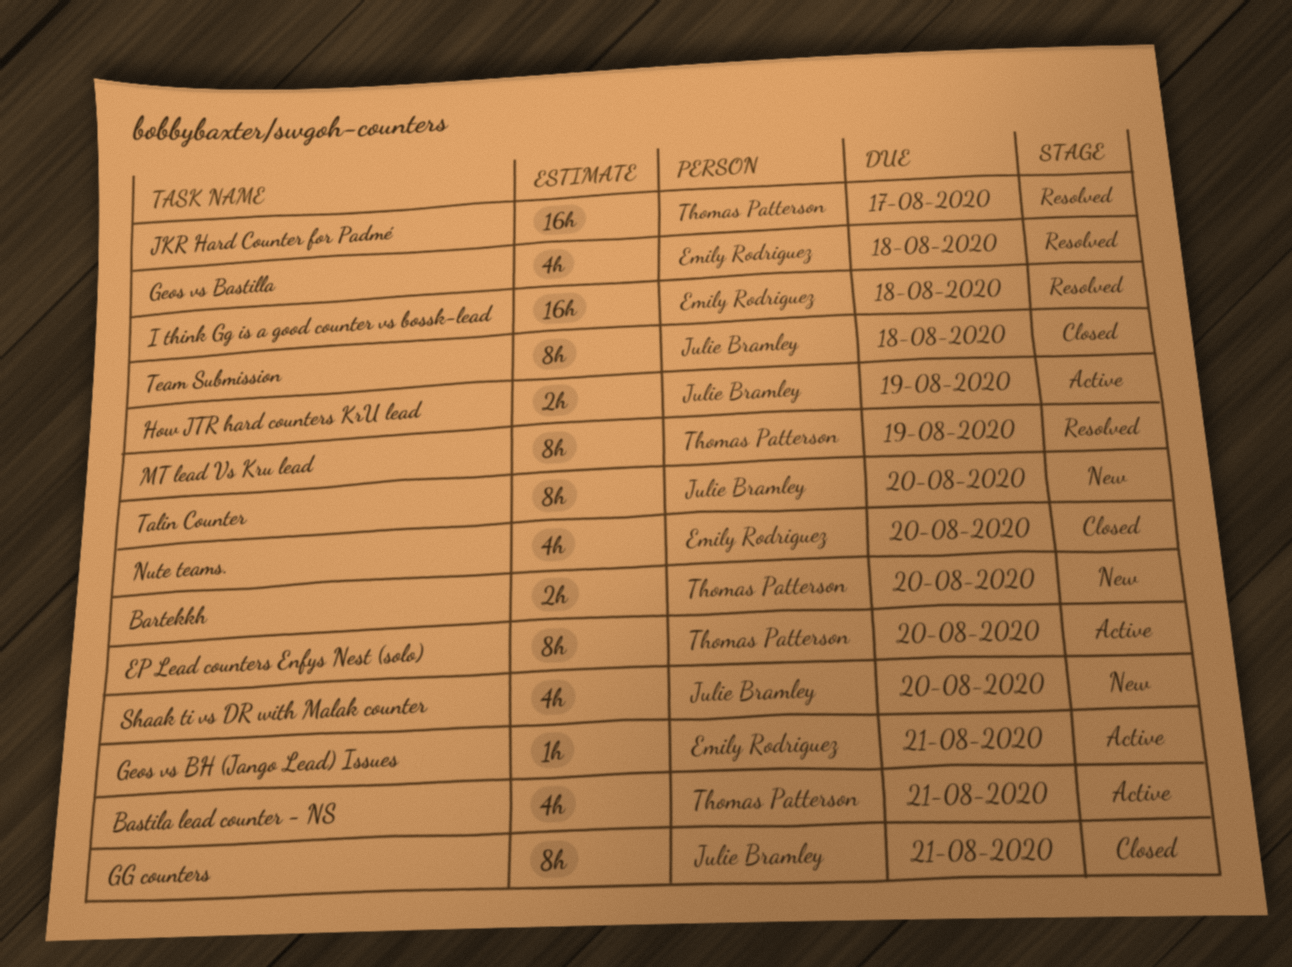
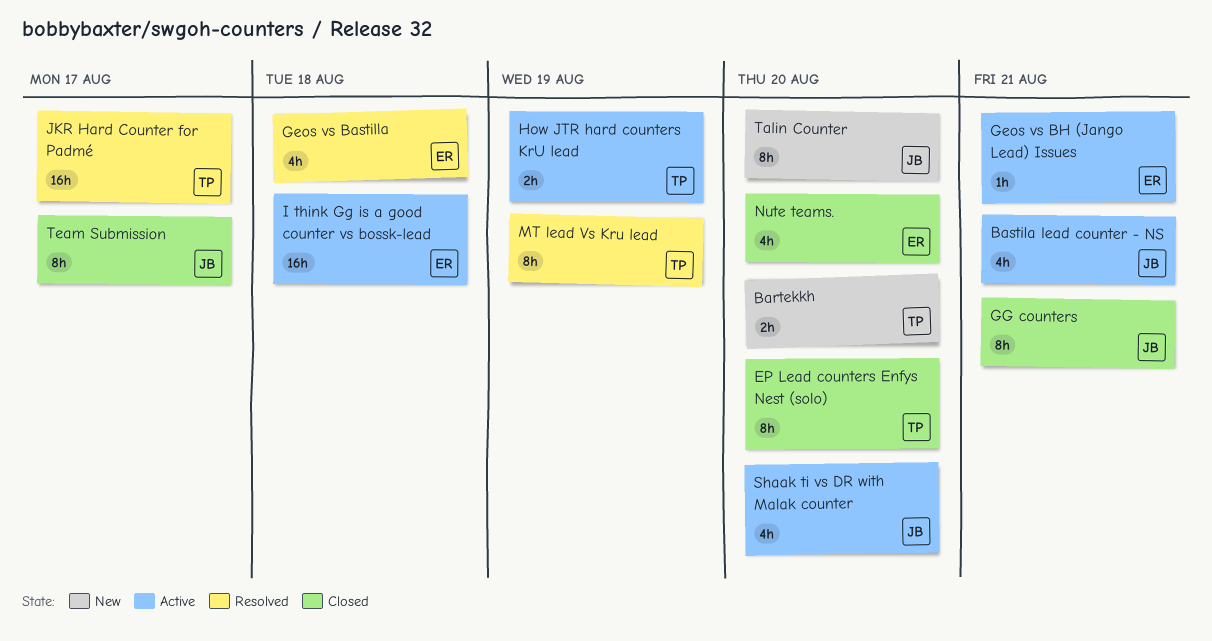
Bastila lead counter - NS, owner: Thomas Patterson -> Julie Bramley
EP Lead counters Enfys Nest (solo), status: Active -> Closed
How JTR hard counters KrU lead, owner: Julie Bramley -> Thomas Patterson
I think Gg is a good counter vs bossk-lead, status: Resolved -> Active
Shaak ti vs DR with Malak counter, status: New -> Active
Team Submission, due: Aug 18 -> Aug 17

